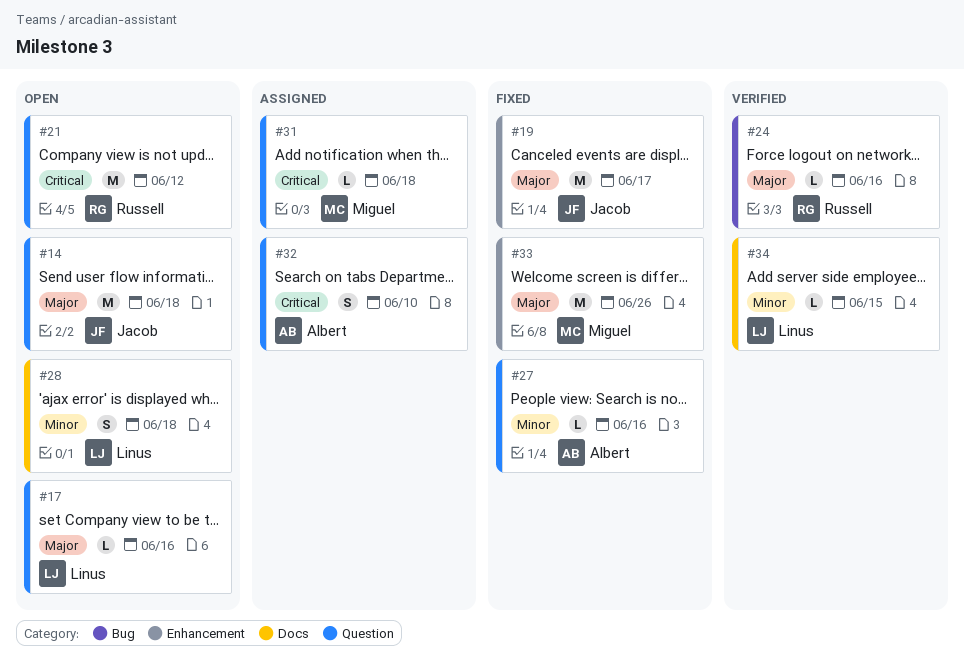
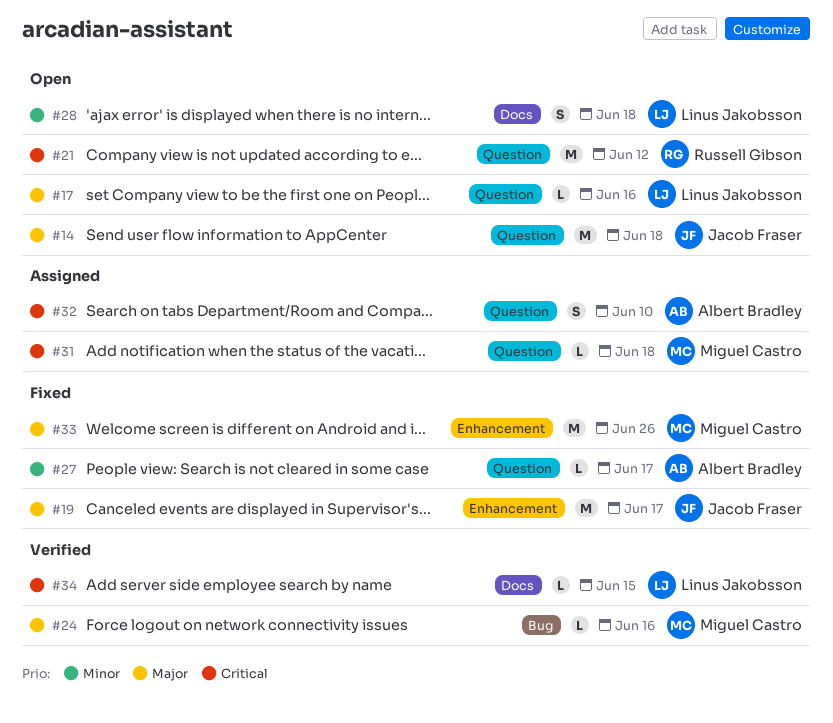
#24, owner: Russell Gibson -> Miguel Castro
#27, due: Jun 16 -> Jun 17
#34, priority: Minor -> Critical

